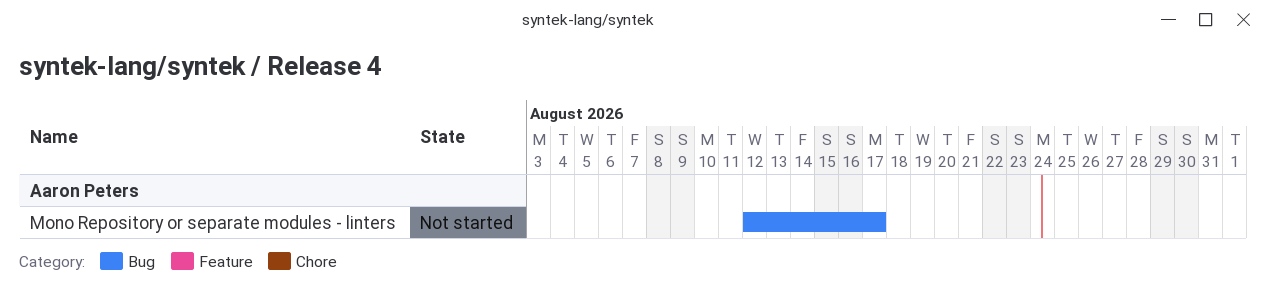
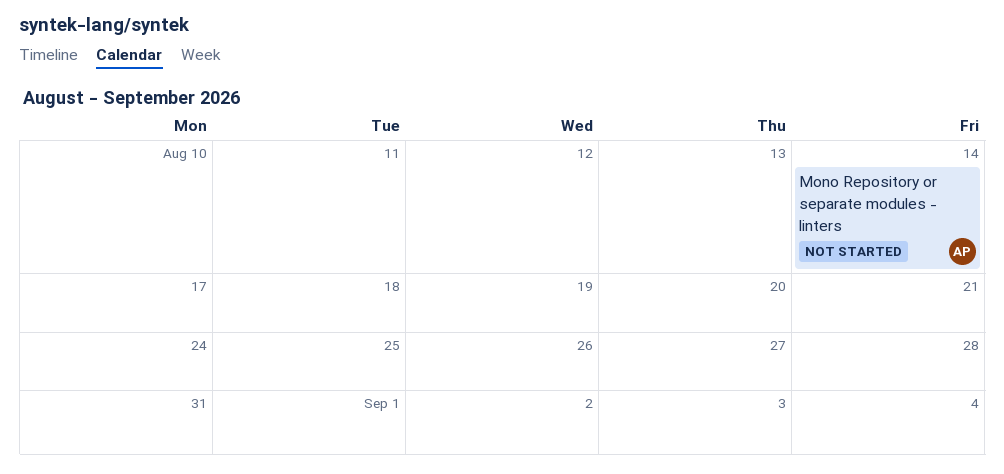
Mono Repository or separate modules - linters, due: Aug 17 -> Aug 14

